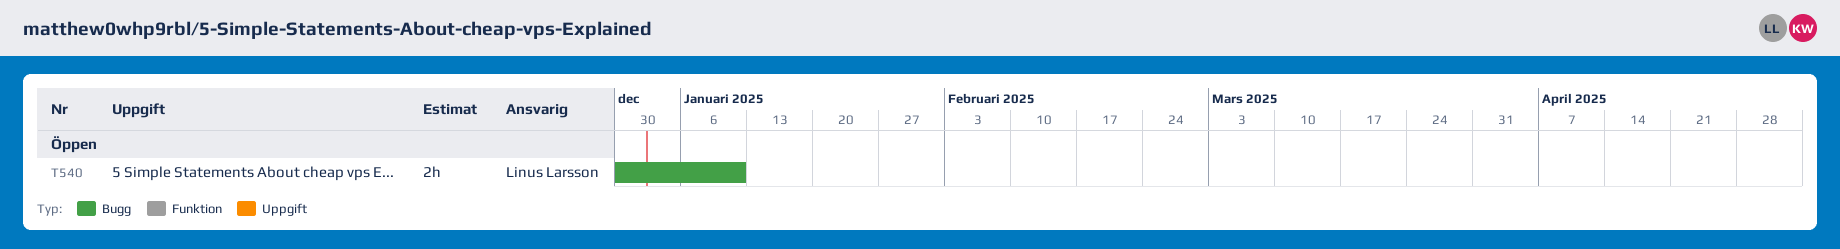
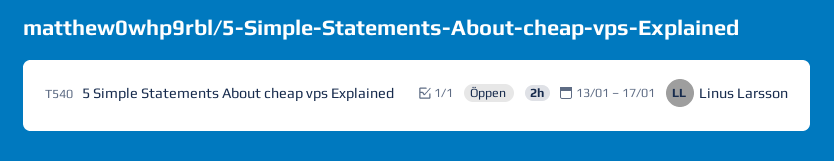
T540, start: Dec 30 -> Jan 13
T540, due: Jan 10 -> Jan 17

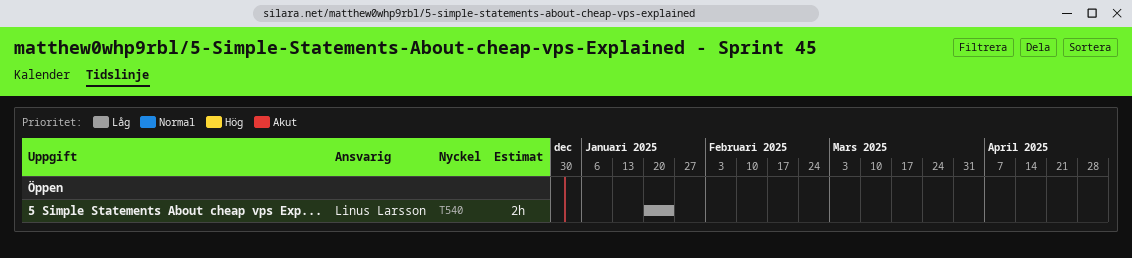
T540, start: Jan 13 -> Jan 20
T540, due: Jan 17 -> Jan 24

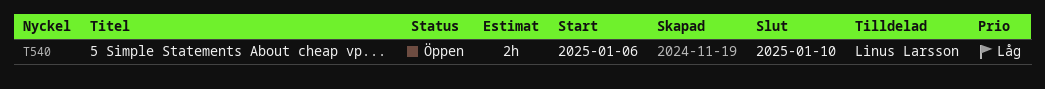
T540, start: Jan 20 -> Jan 6
T540, due: Jan 24 -> Jan 10

